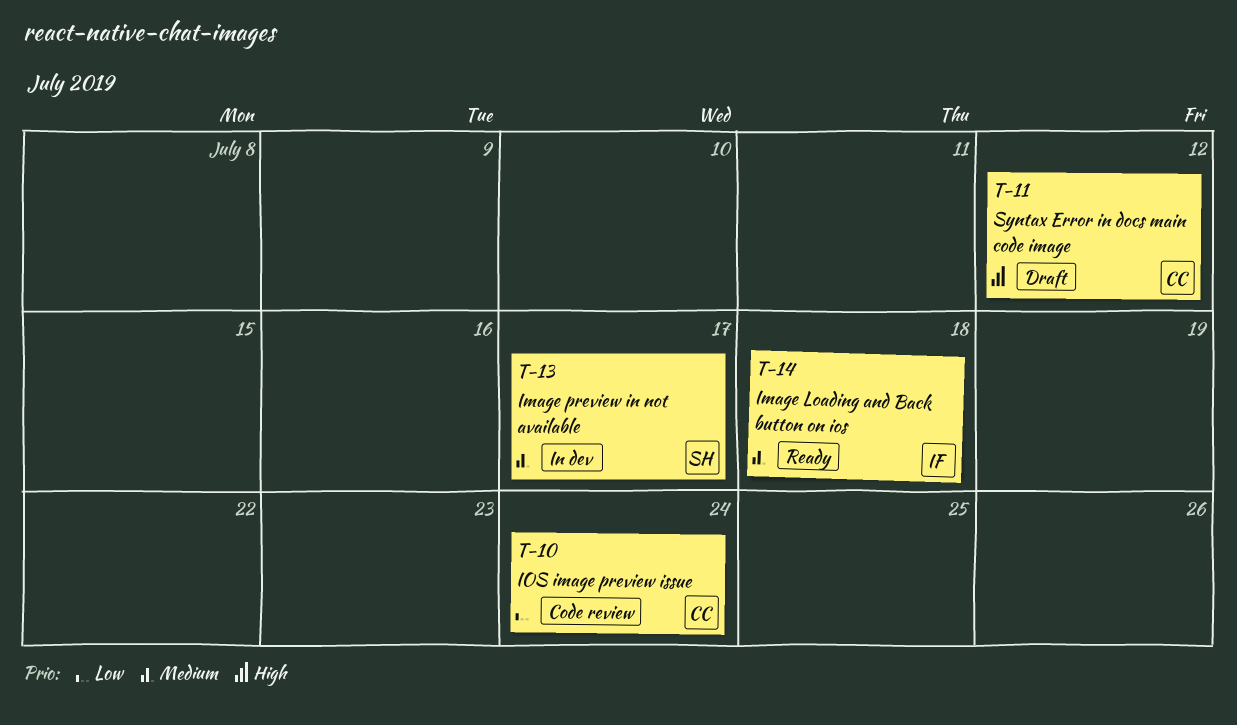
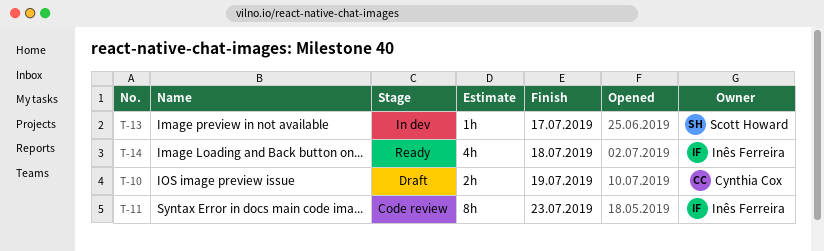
T-10, status: Code review -> Draft
T-10, due: Jul 24 -> Jul 19
T-11, status: Draft -> Code review
T-11, owner: Cynthia Cox -> Inês Ferreira
T-11, due: Jul 12 -> Jul 23

